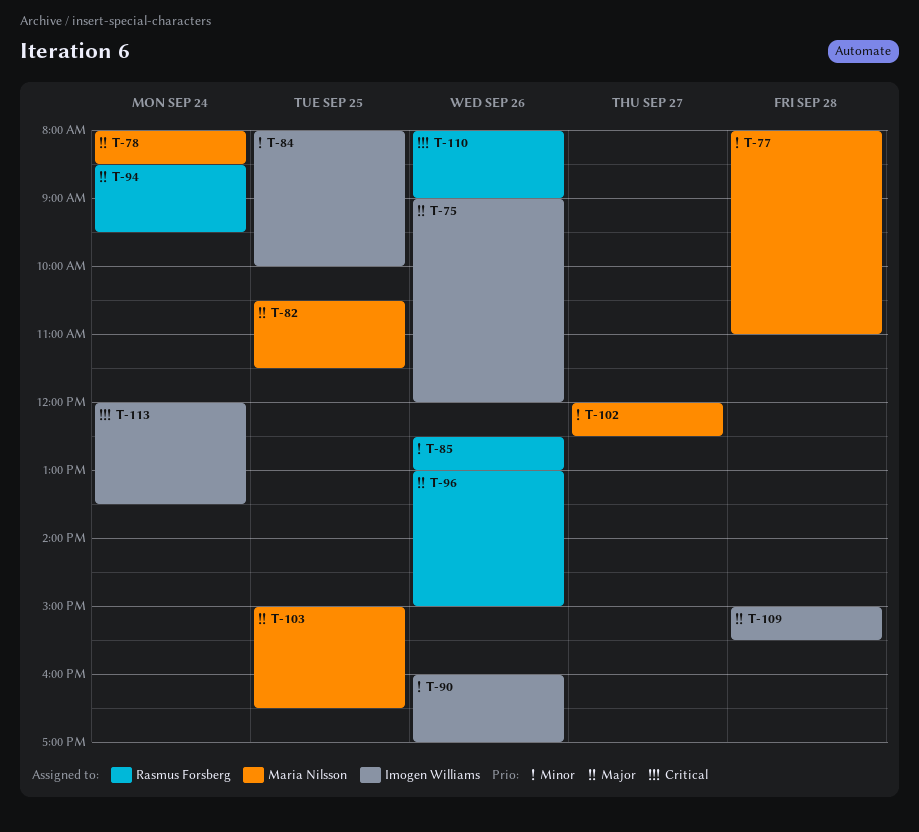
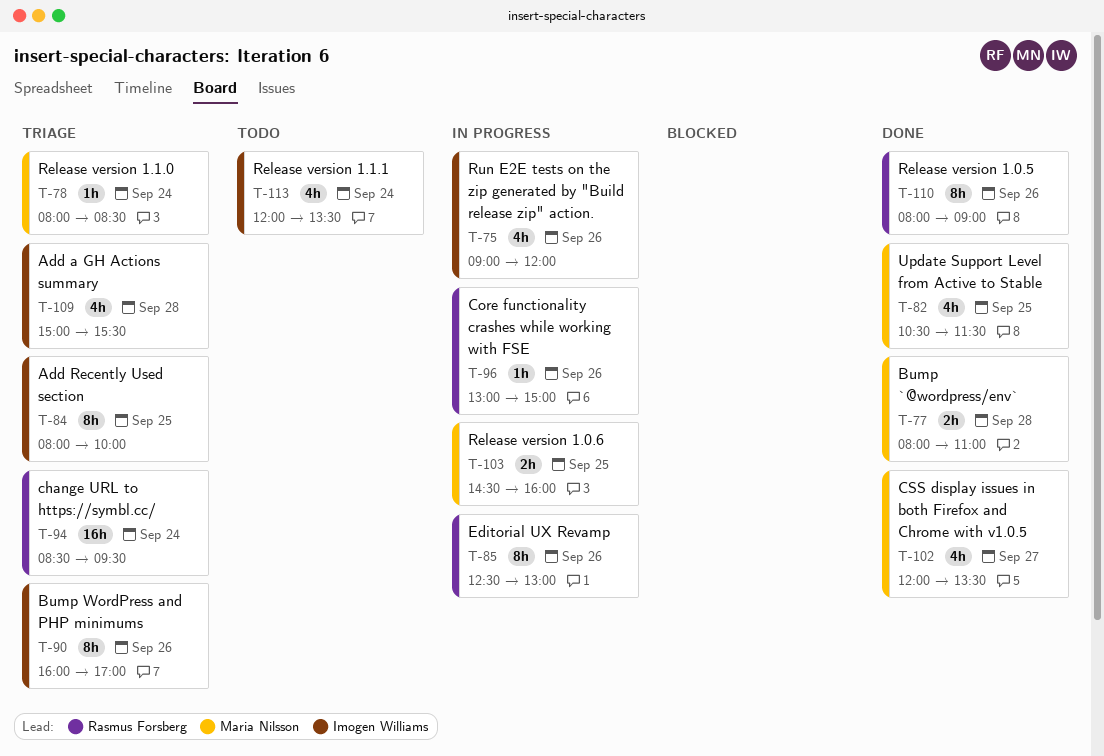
T-102, ends: 12:30 -> 13:30
T-103, begins: 15:00 -> 14:30
T-103, ends: 16:30 -> 16:00

